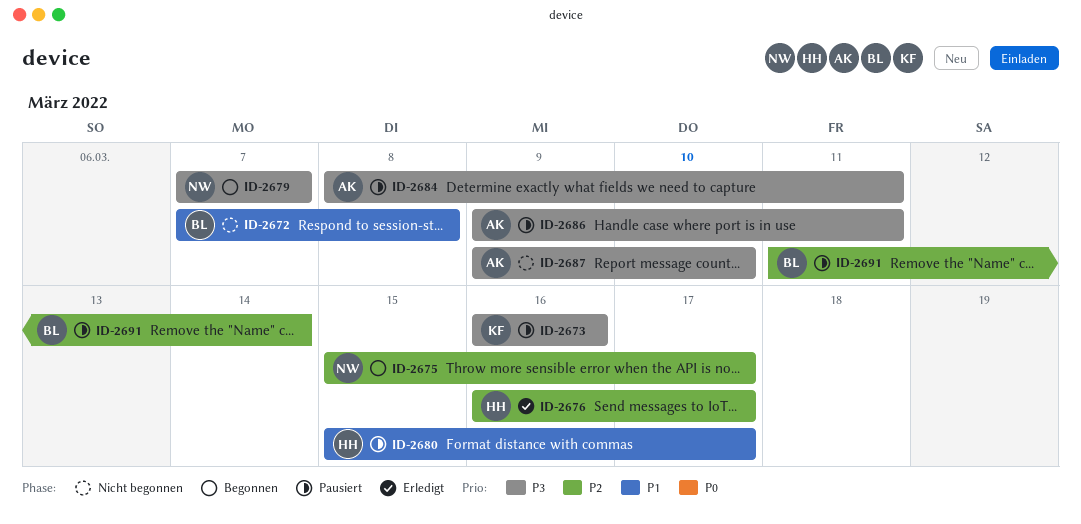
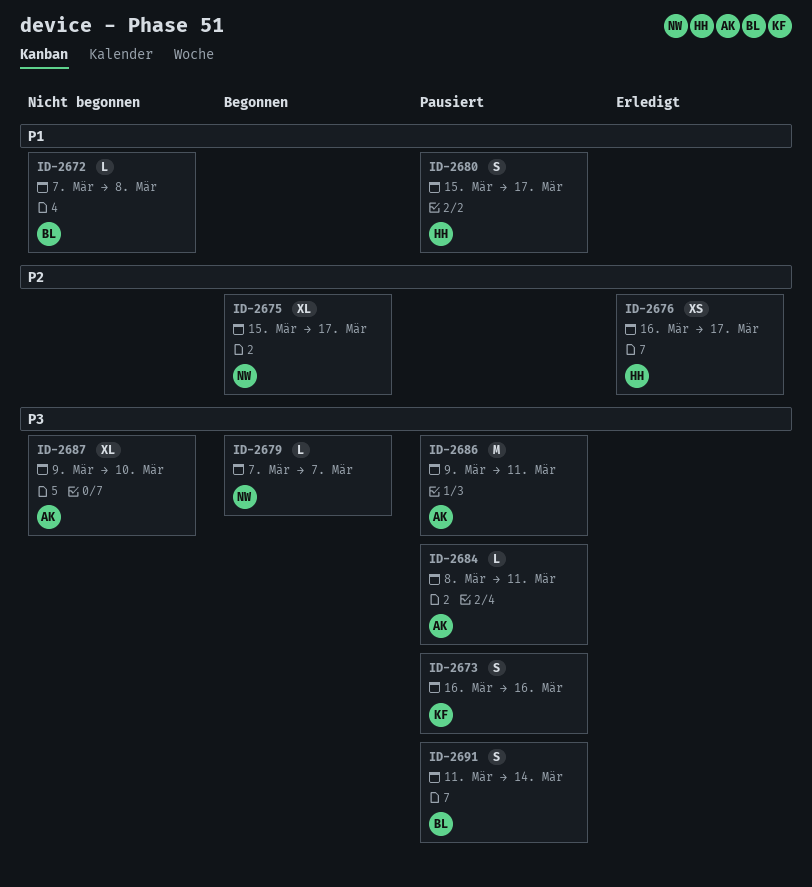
ID-2691, priority: P2 -> P3

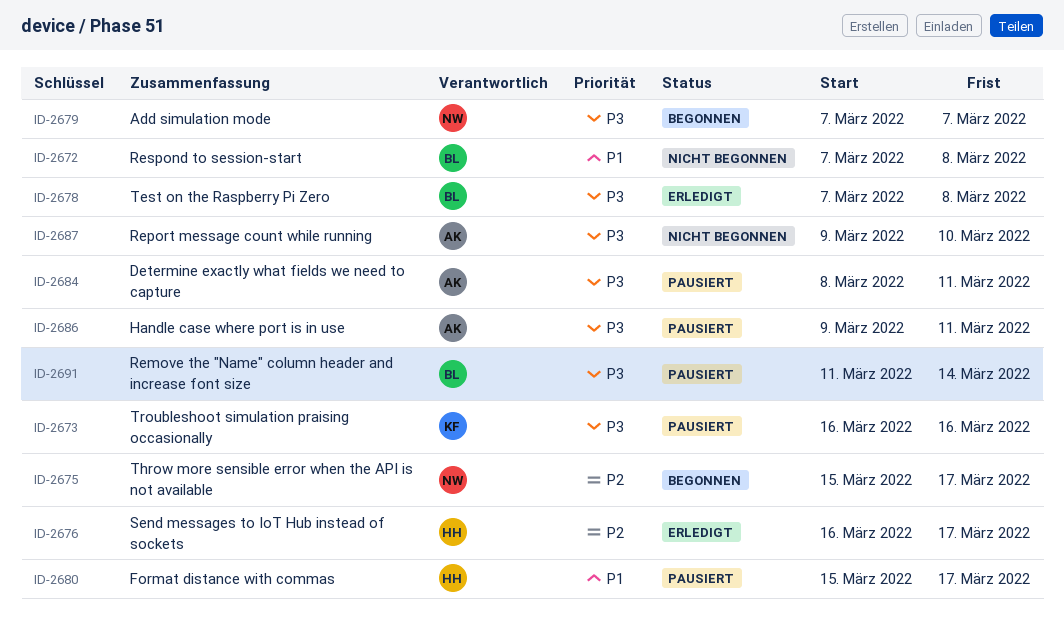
ID-2678: none -> present

